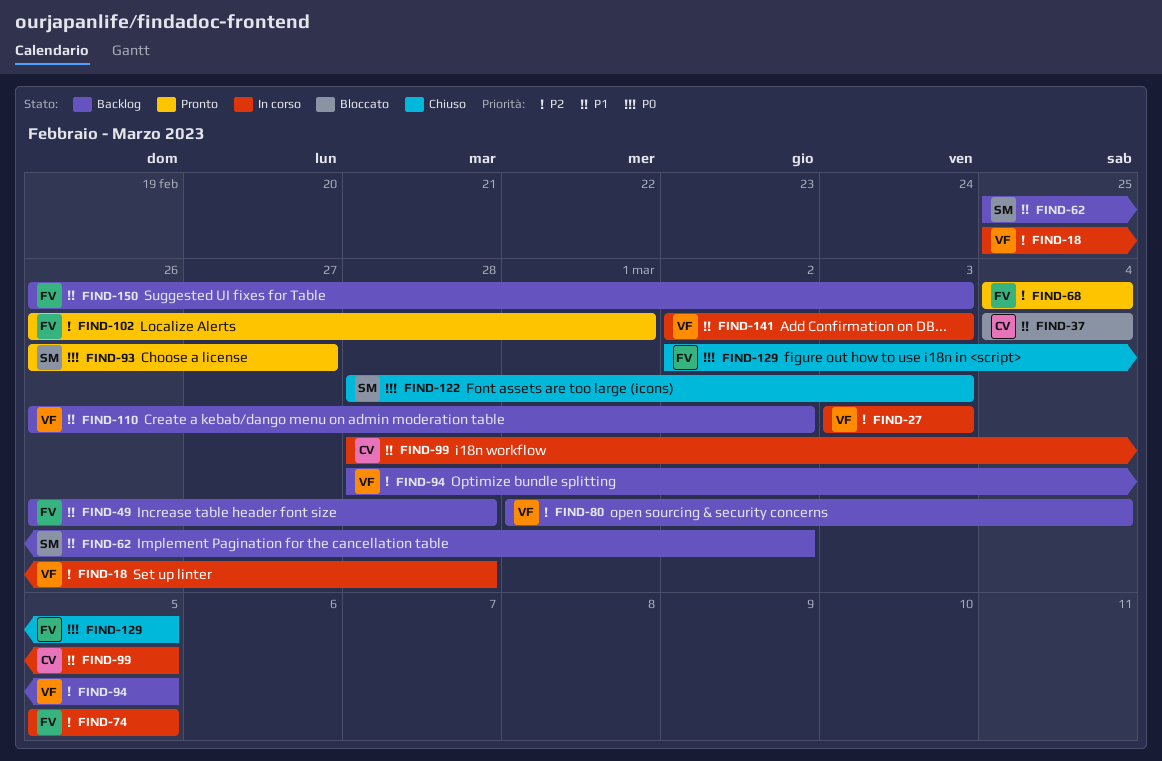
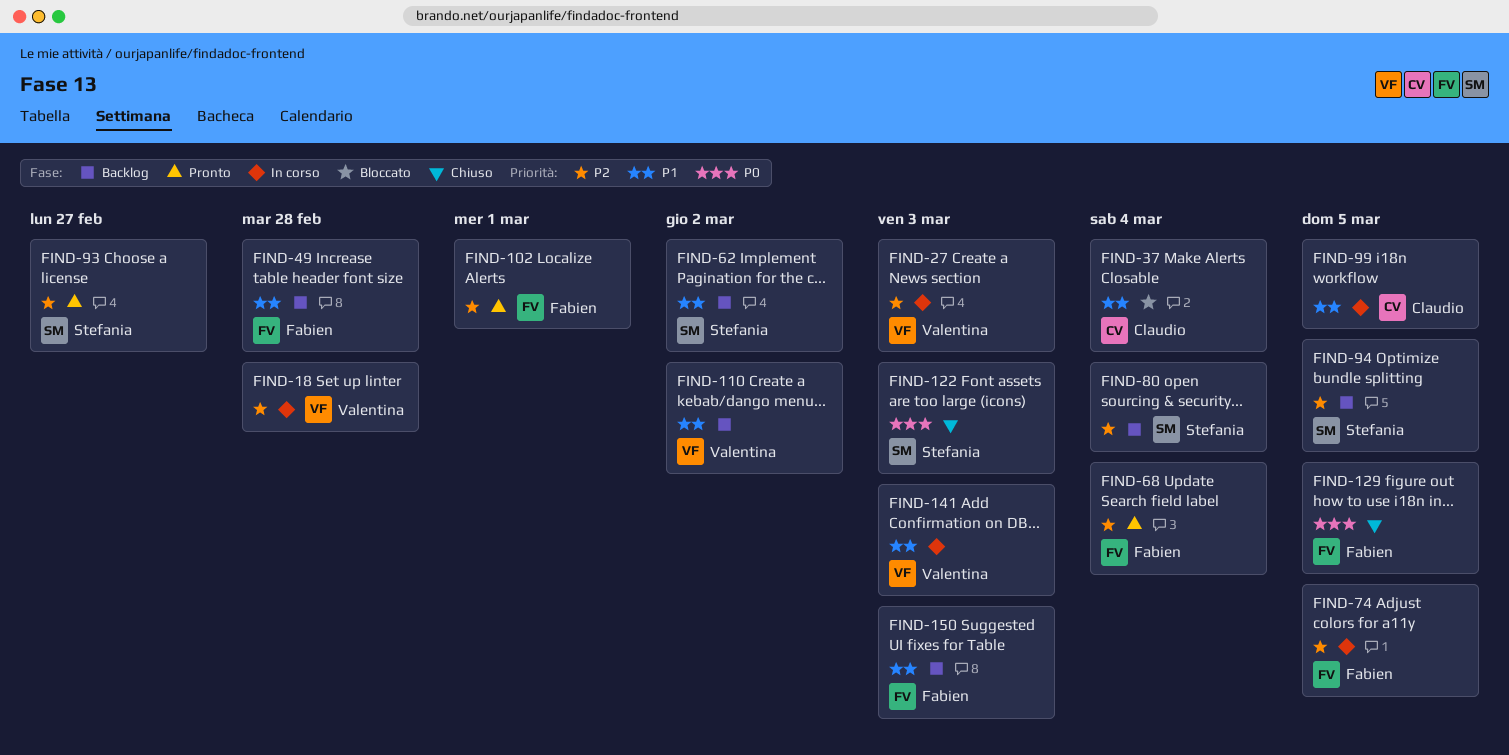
FIND-80, owner: Valentina -> Stefania
FIND-93, priority: P0 -> P2
FIND-94, owner: Valentina -> Stefania

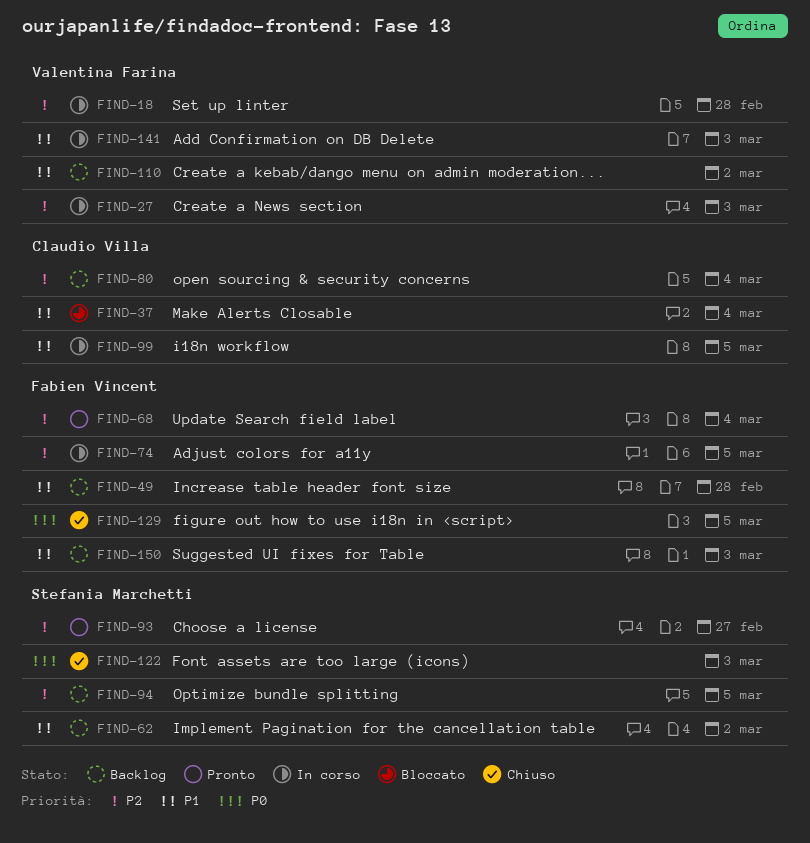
FIND-80, owner: Stefania Marchetti -> Claudio Villa
FIND-102: present -> none

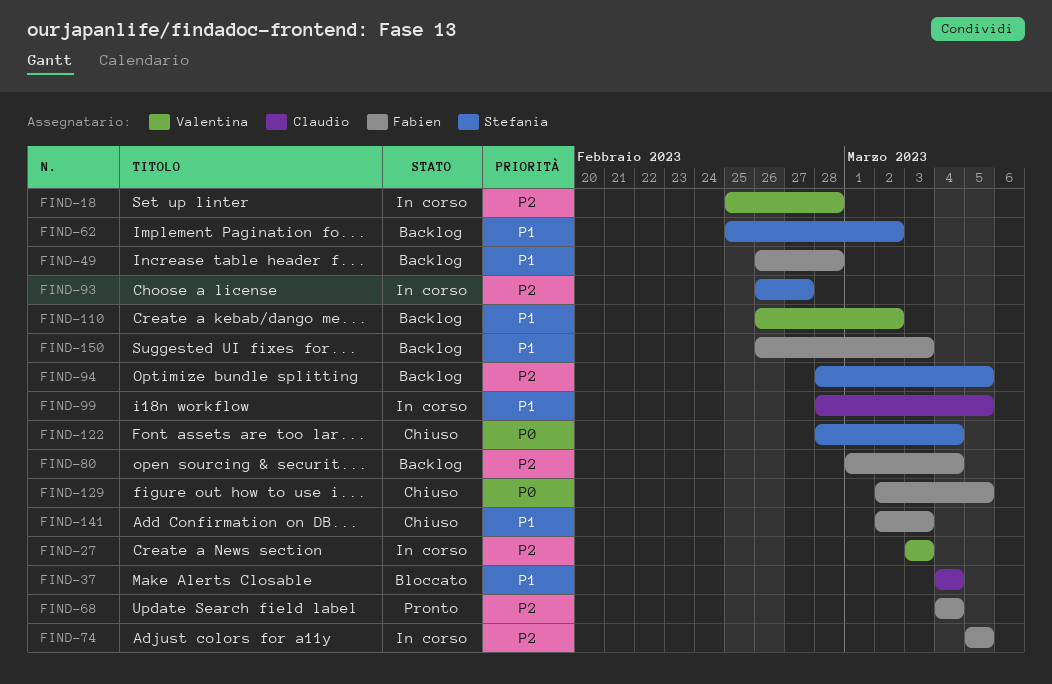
FIND-80, owner: Claudio Villa -> Fabien Vincent
FIND-93, status: Pronto -> In corso
FIND-122, due: Mar 3 -> Mar 4
FIND-141, status: In corso -> Chiuso
FIND-141, owner: Valentina Farina -> Fabien Vincent

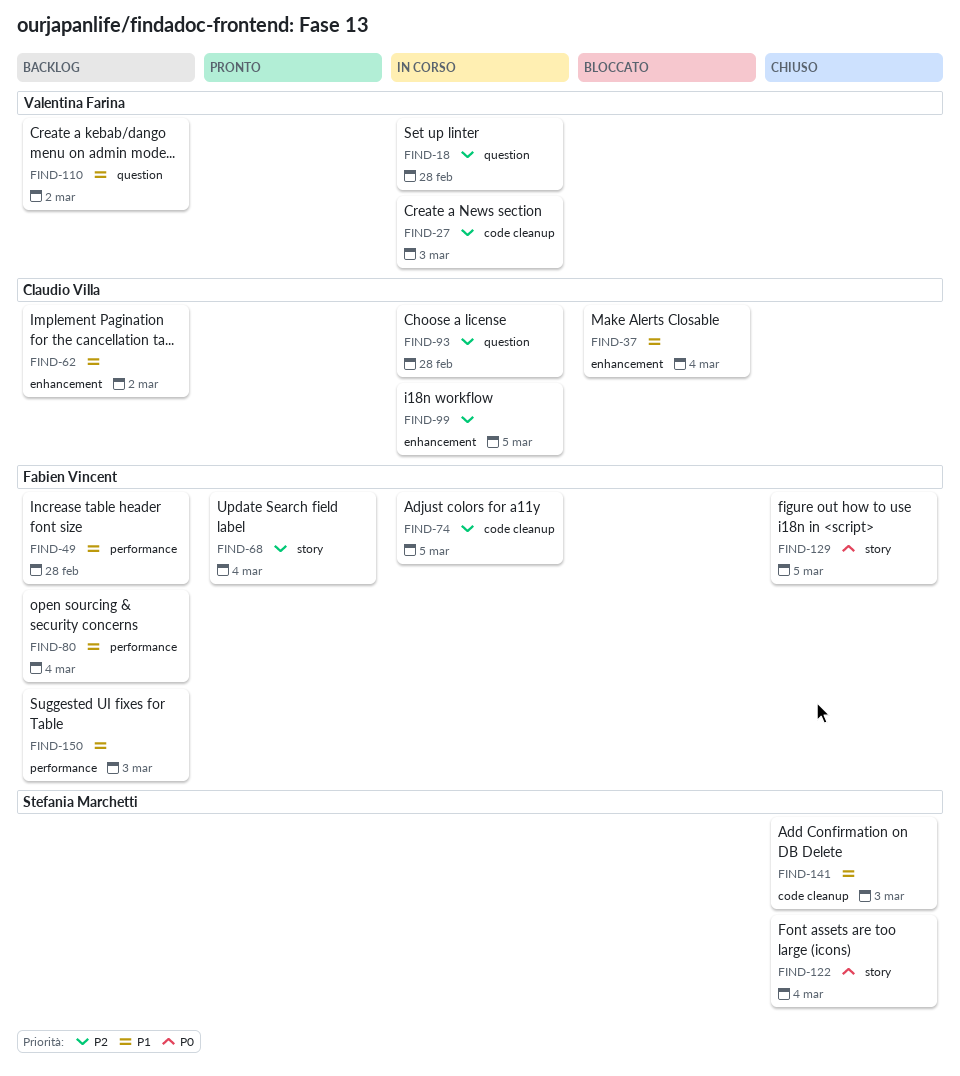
FIND-62, owner: Stefania Marchetti -> Claudio Villa
FIND-80, priority: P2 -> P1
FIND-93, owner: Stefania Marchetti -> Claudio Villa
FIND-93, due: Feb 27 -> Feb 28
FIND-94: present -> none
FIND-99, priority: P1 -> P2
FIND-141, owner: Fabien Vincent -> Stefania Marchetti

